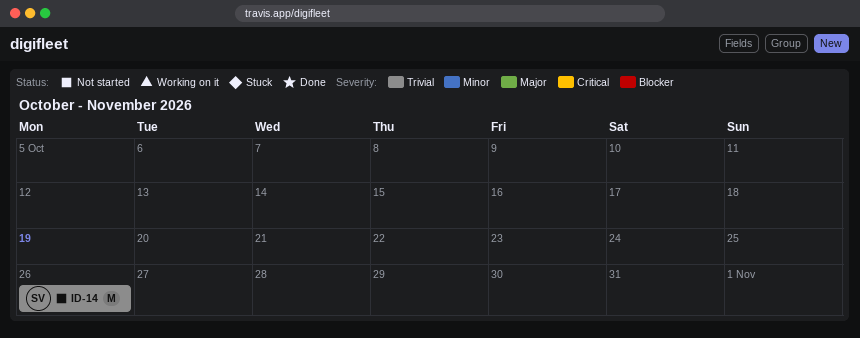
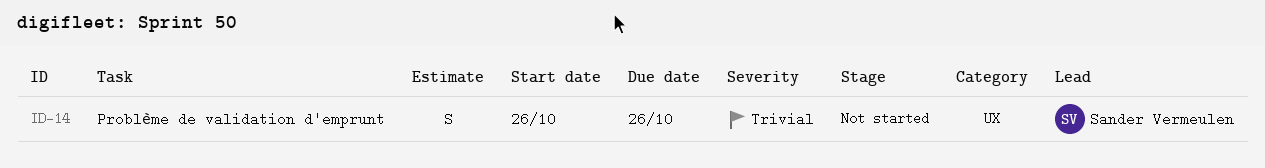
ID-14, estimate: M -> S

